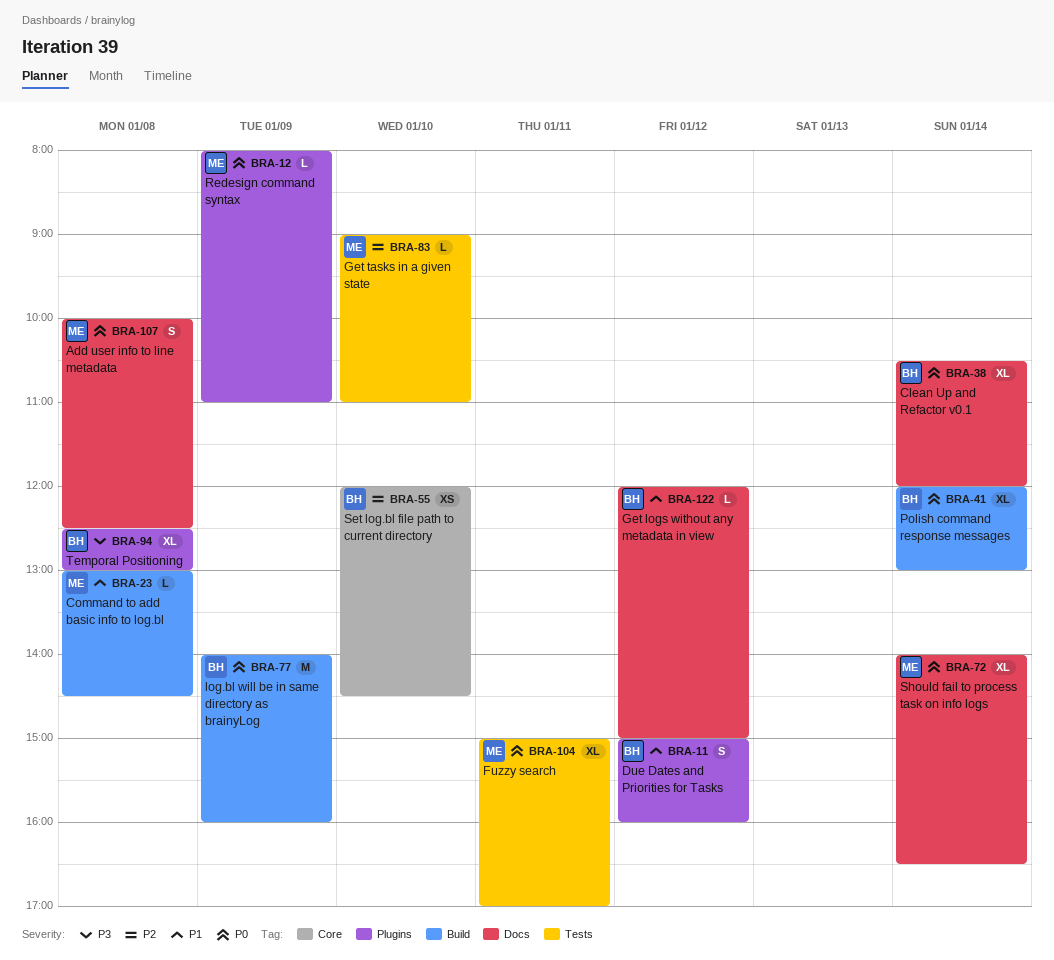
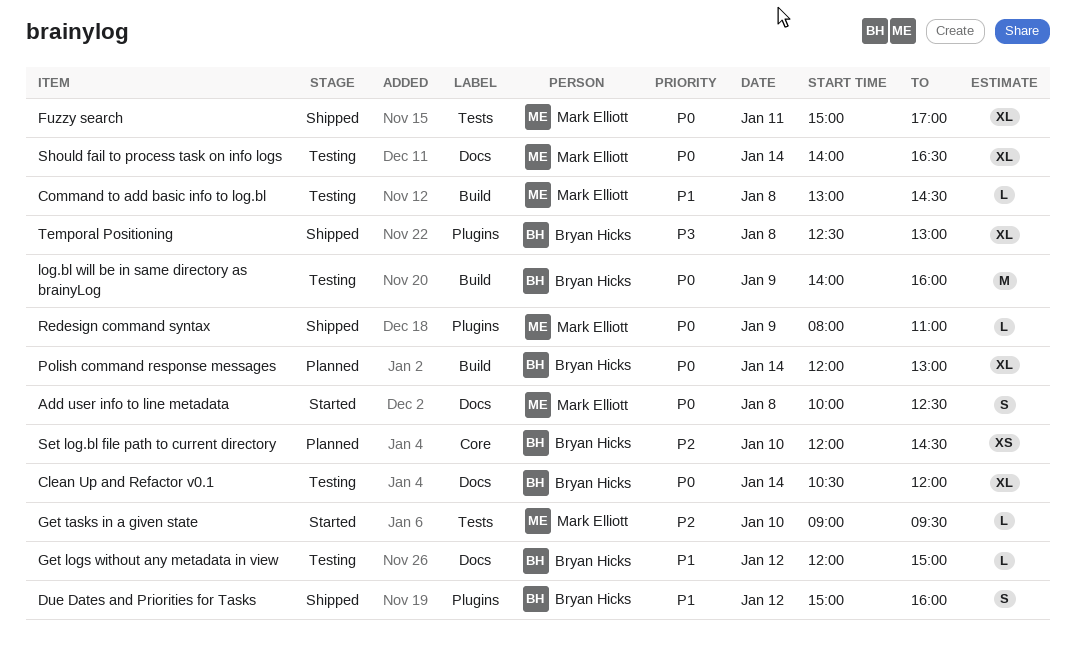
Get tasks in a given state, ends: 11:00 -> 09:30

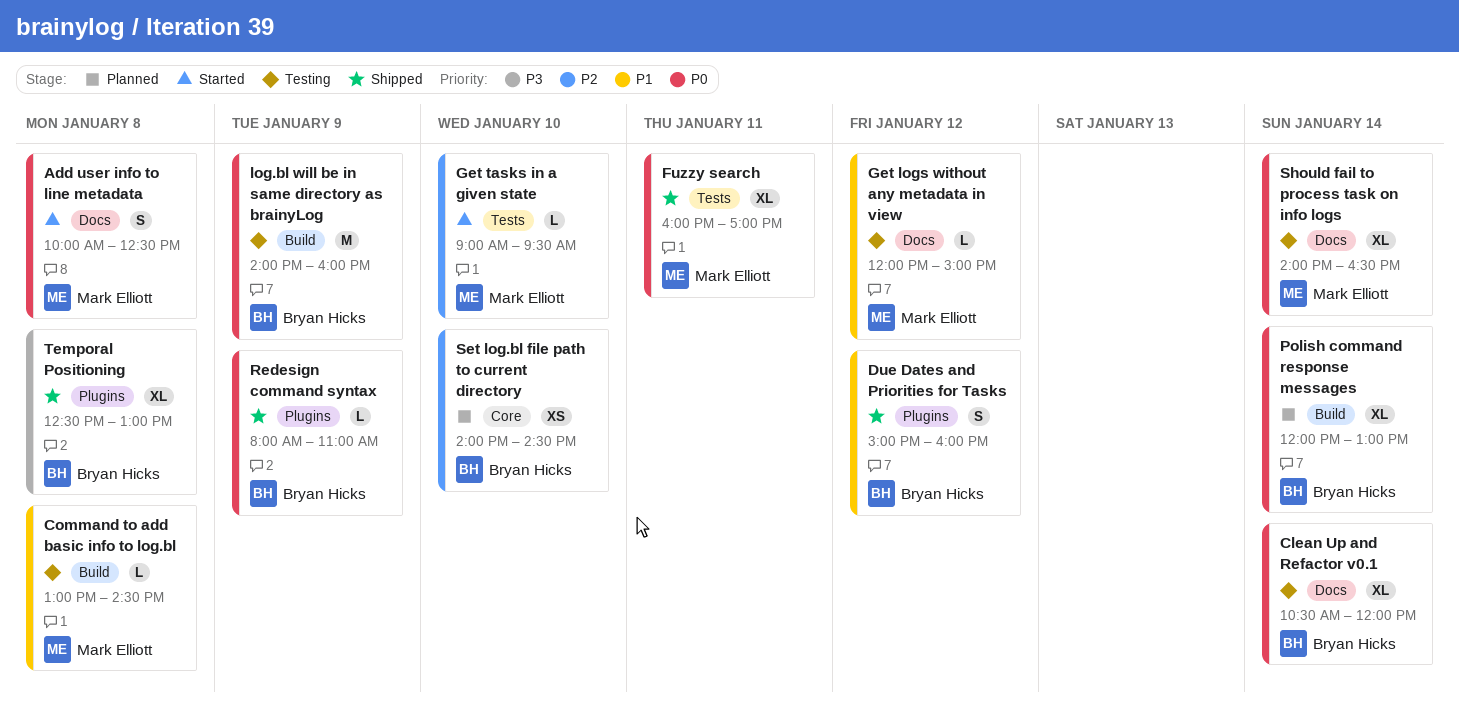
Fuzzy search, begins: 15:00 -> 16:00
Get logs without any metadata in view, owner: Bryan Hicks -> Mark Elliott
Redesign command syntax, owner: Mark Elliott -> Bryan Hicks
Set log.bl file path to current directory, begins: 12:00 -> 14:00

